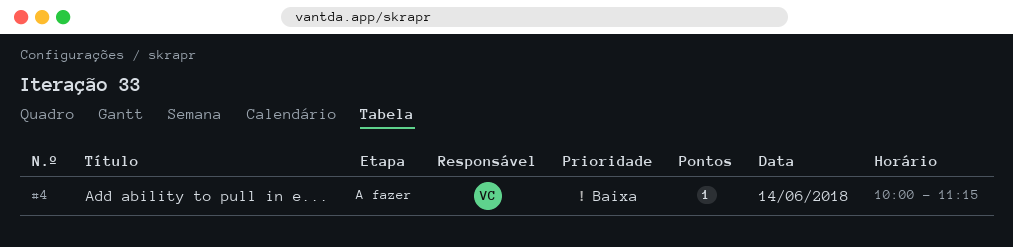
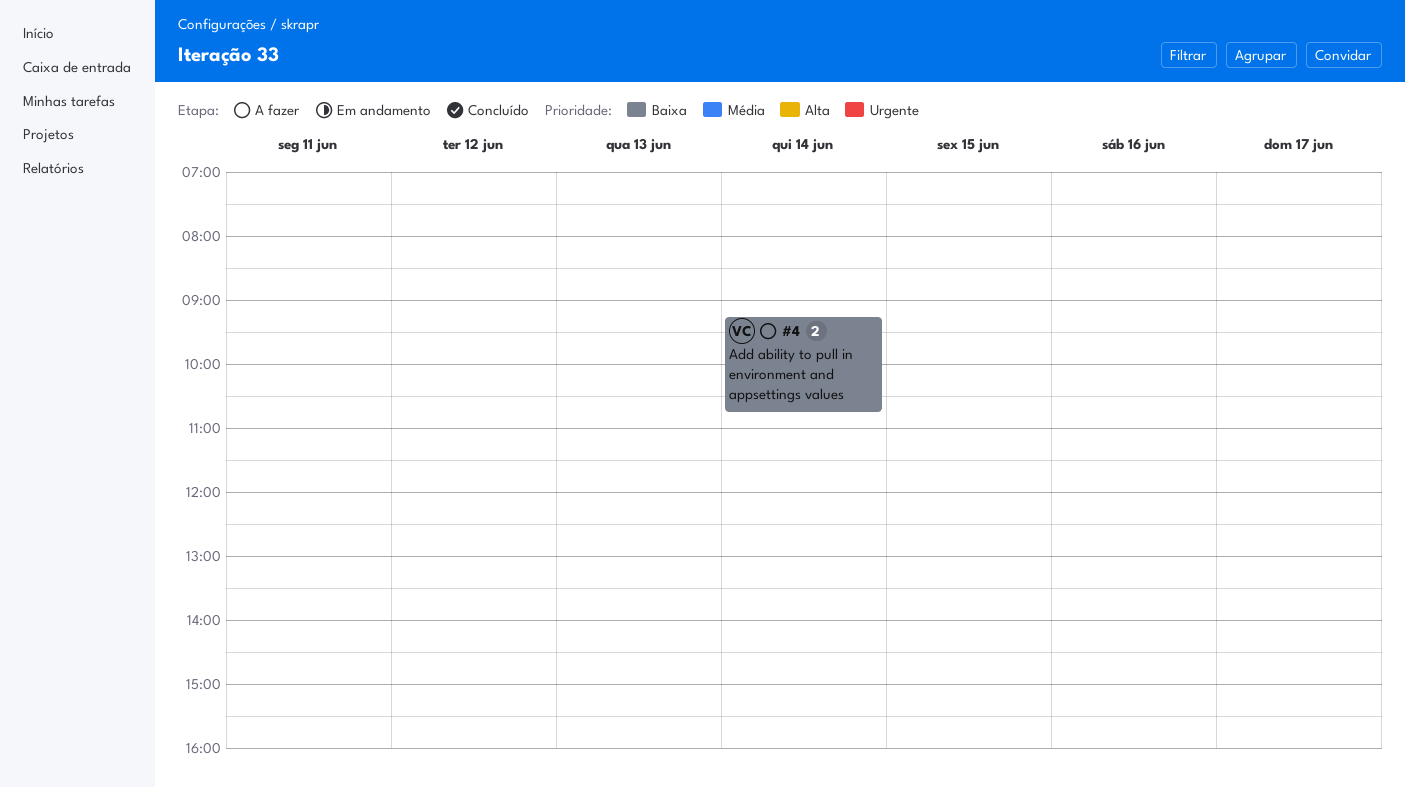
#4, estimate: 1 -> 2
#4, begins: 10:00 -> 09:15
#4, ends: 11:15 -> 10:45

